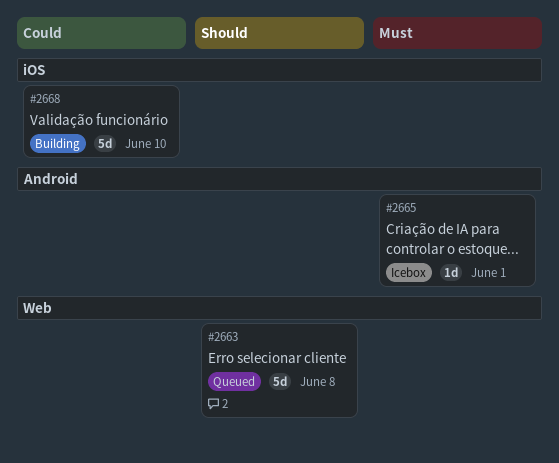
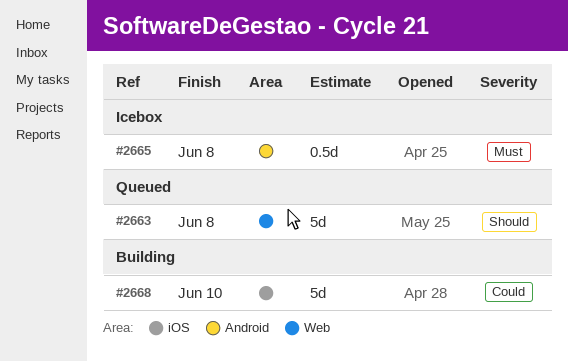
#2665, estimate: 1d -> 0.5d
#2665, due: Jun 1 -> Jun 8

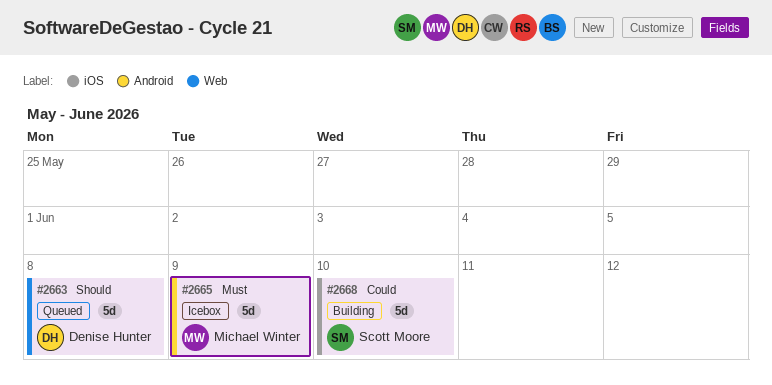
#2665, estimate: 0.5d -> 5d
#2665, due: Jun 8 -> Jun 9

